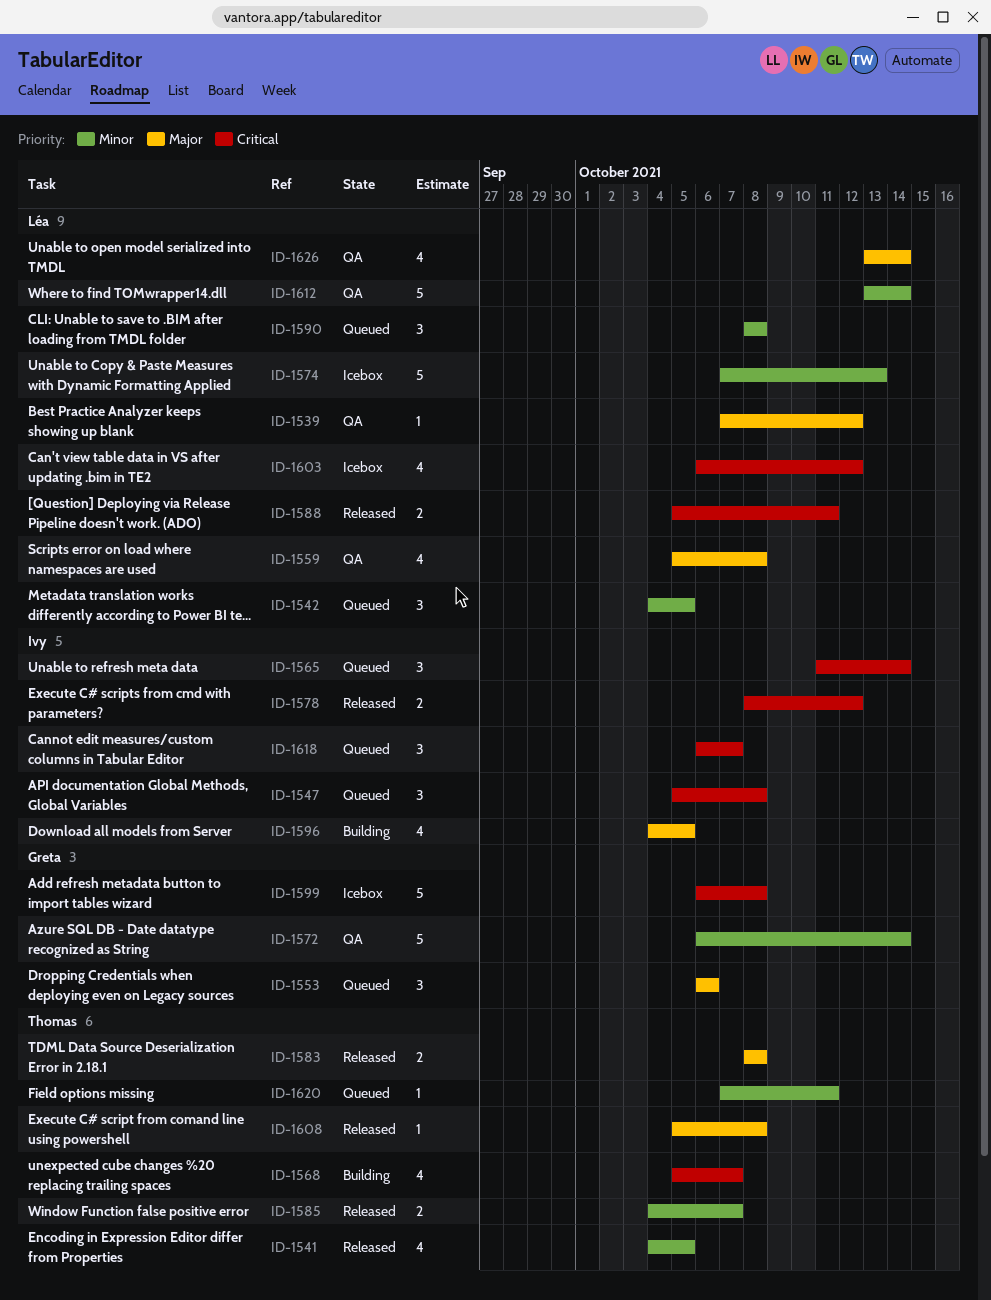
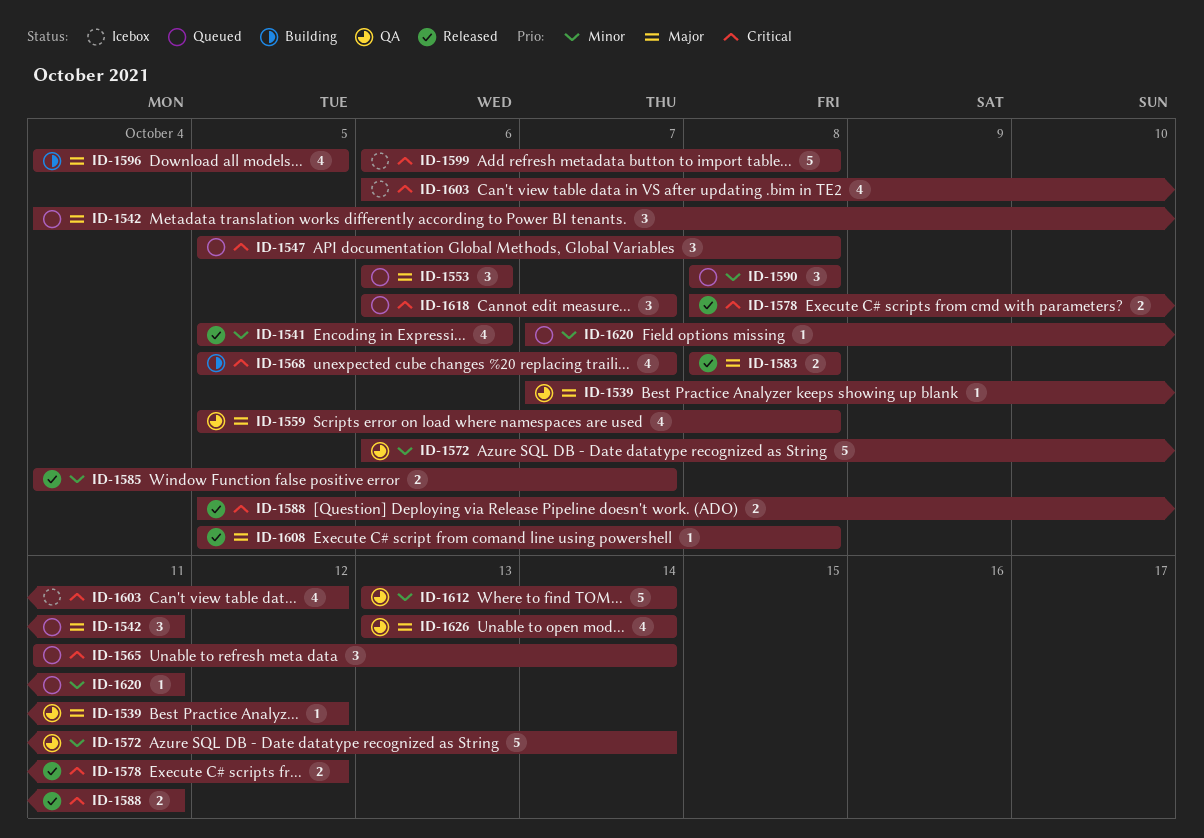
ID-1541, start: Oct 4 -> Oct 5
ID-1541, due: Oct 5 -> Oct 6
ID-1542, priority: Minor -> Major
ID-1542, due: Oct 5 -> Oct 11
ID-1574: present -> none

